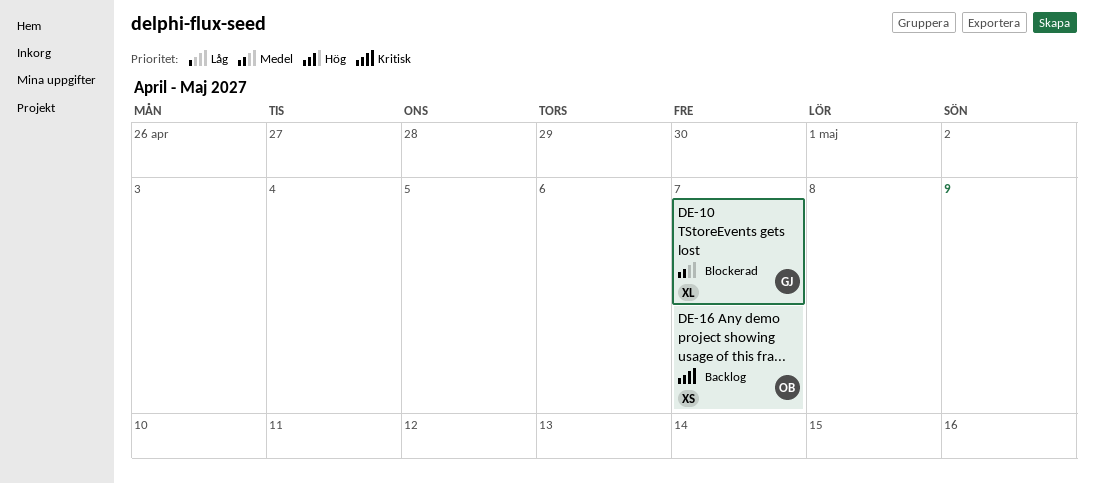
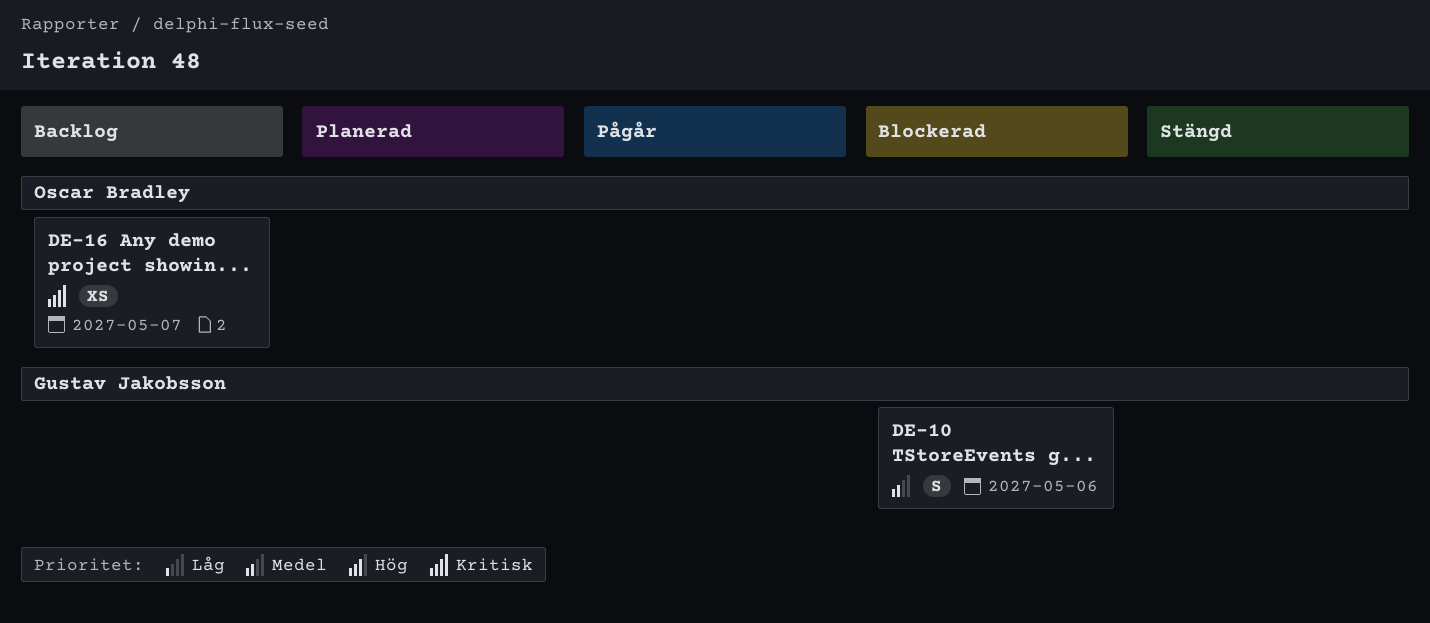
DE-10, estimate: XL -> S
DE-10, due: May 7 -> May 6

